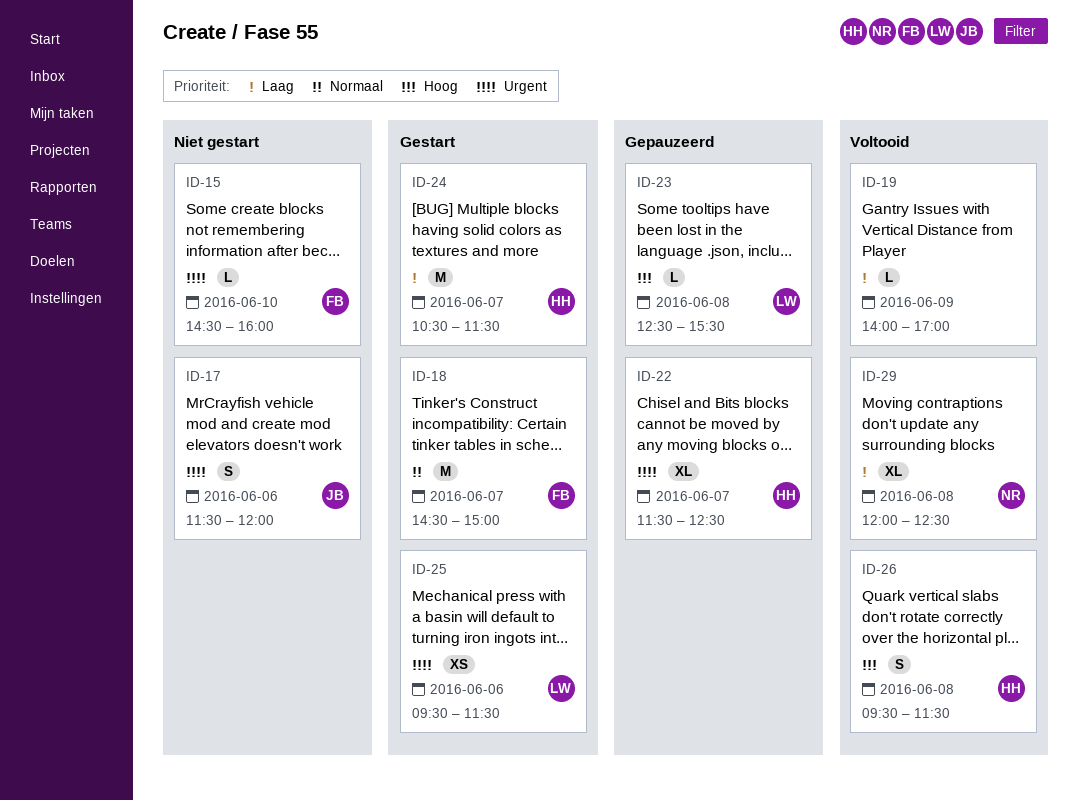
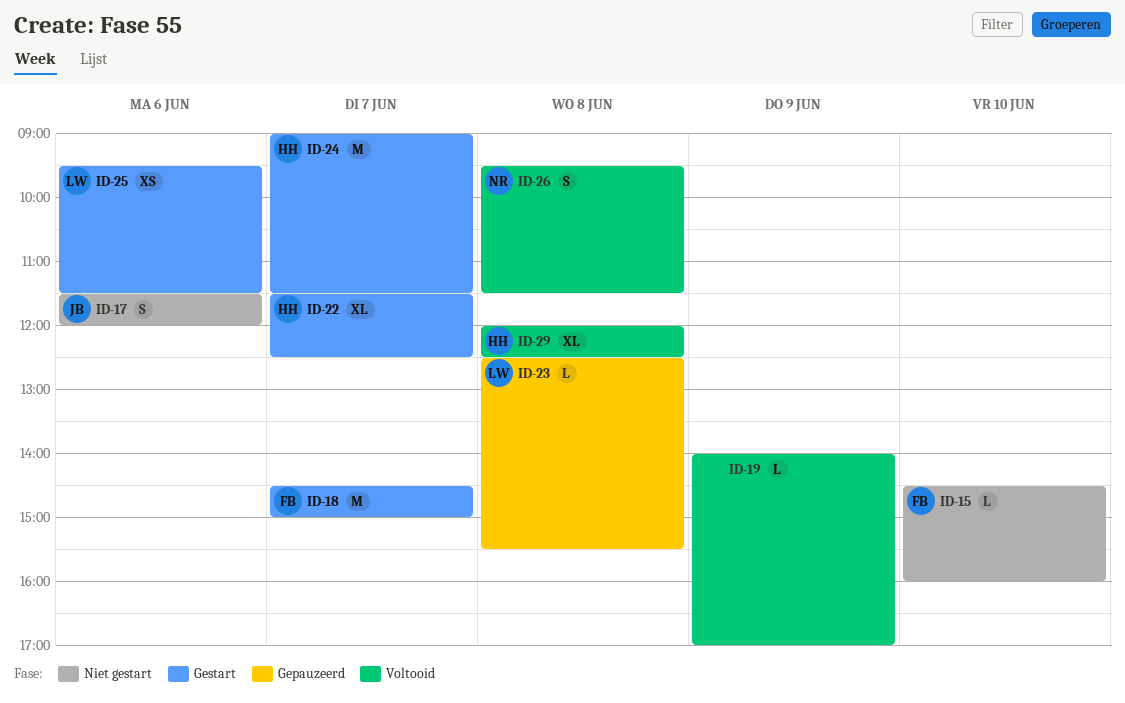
ID-22, status: Gepauzeerd -> Gestart
ID-24, begins: 10:30 -> 09:00
ID-26, owner: HH -> NR
ID-29, owner: NR -> HH

